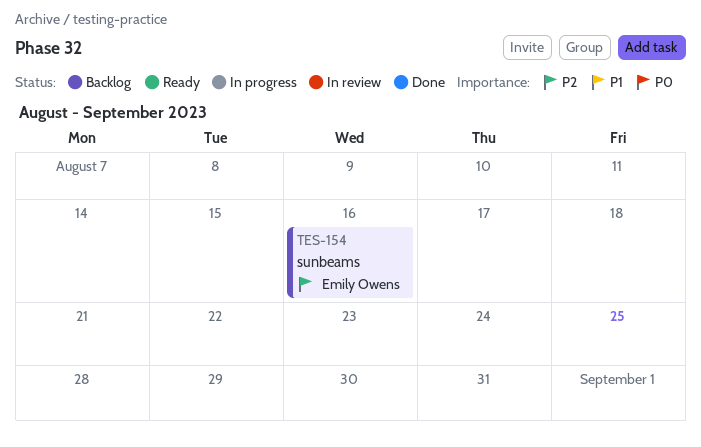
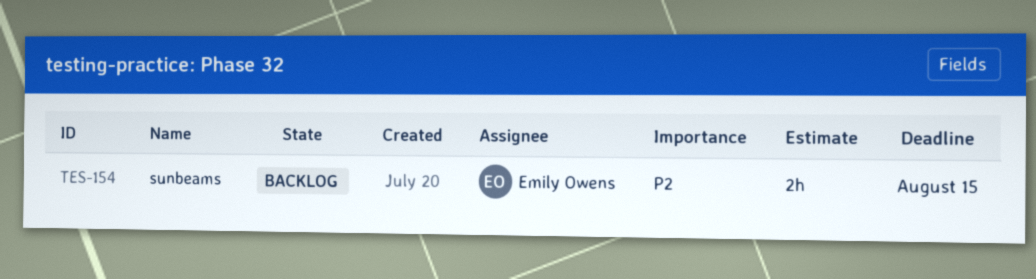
TES-154, due: Aug 16 -> Aug 15

